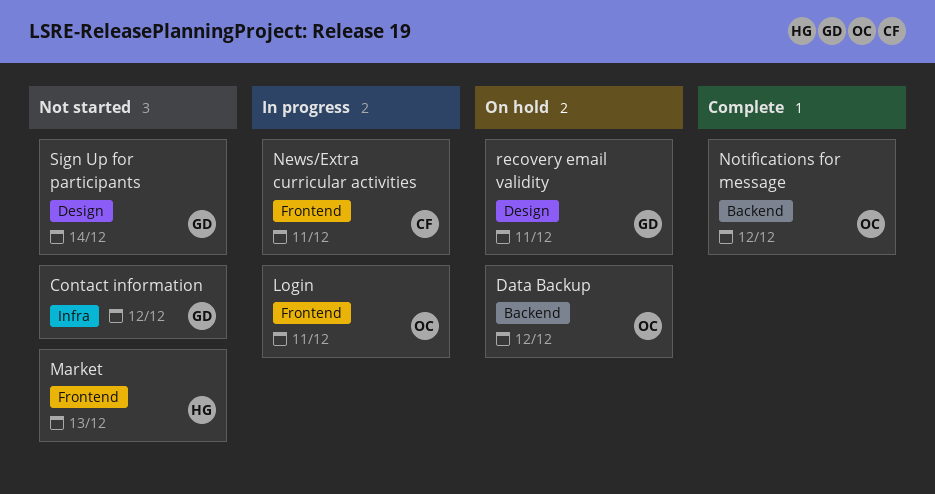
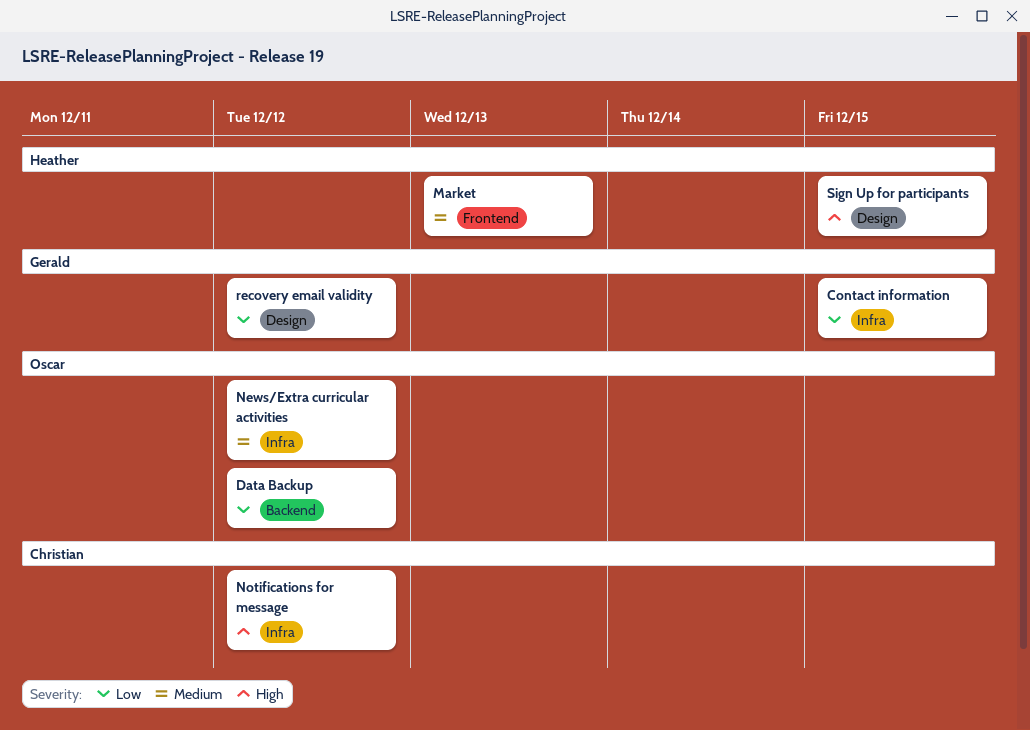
Contact information, due: Dec 12 -> Dec 15
Login: present -> none
News/Extra curricular activities, owner: Christian -> Oscar
News/Extra curricular activities, label: Frontend -> Infra
News/Extra curricular activities, due: Dec 11 -> Dec 12
Notifications for message, owner: Oscar -> Christian
Notifications for message, label: Backend -> Infra
recovery email validity, due: Dec 11 -> Dec 12
Sign Up for participants, owner: Gerald -> Heather
Sign Up for participants, due: Dec 14 -> Dec 15

